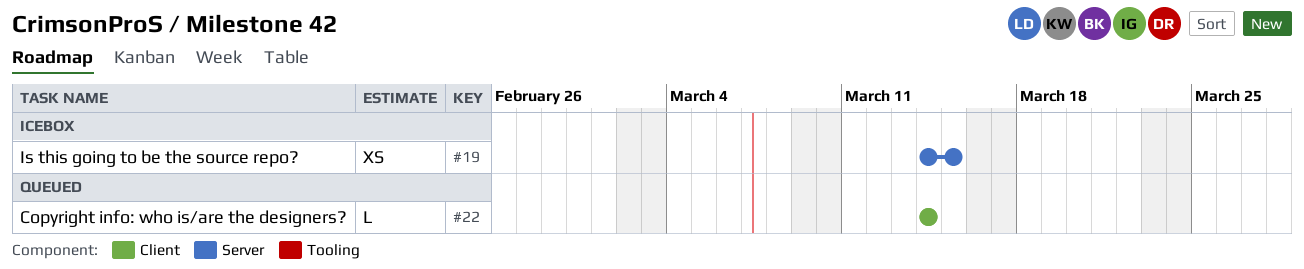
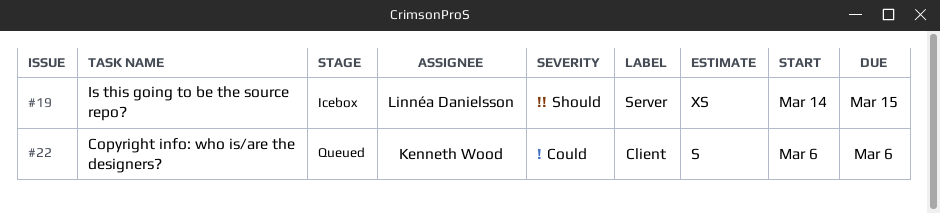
#22, estimate: L -> S
#22, start: Mar 14 -> Mar 6
#22, due: Mar 14 -> Mar 6

